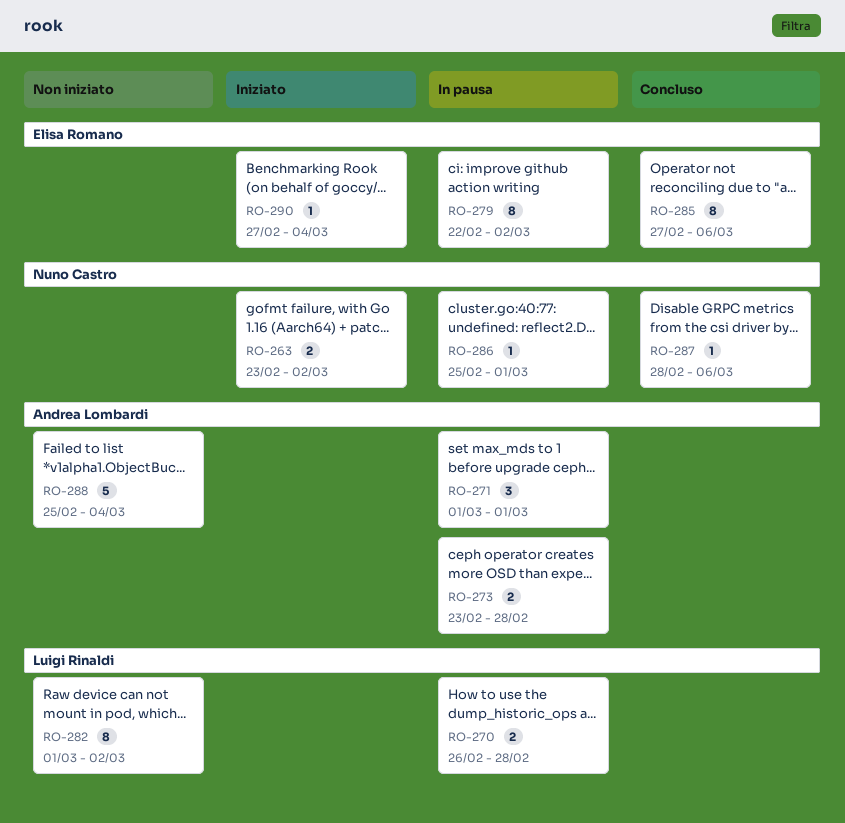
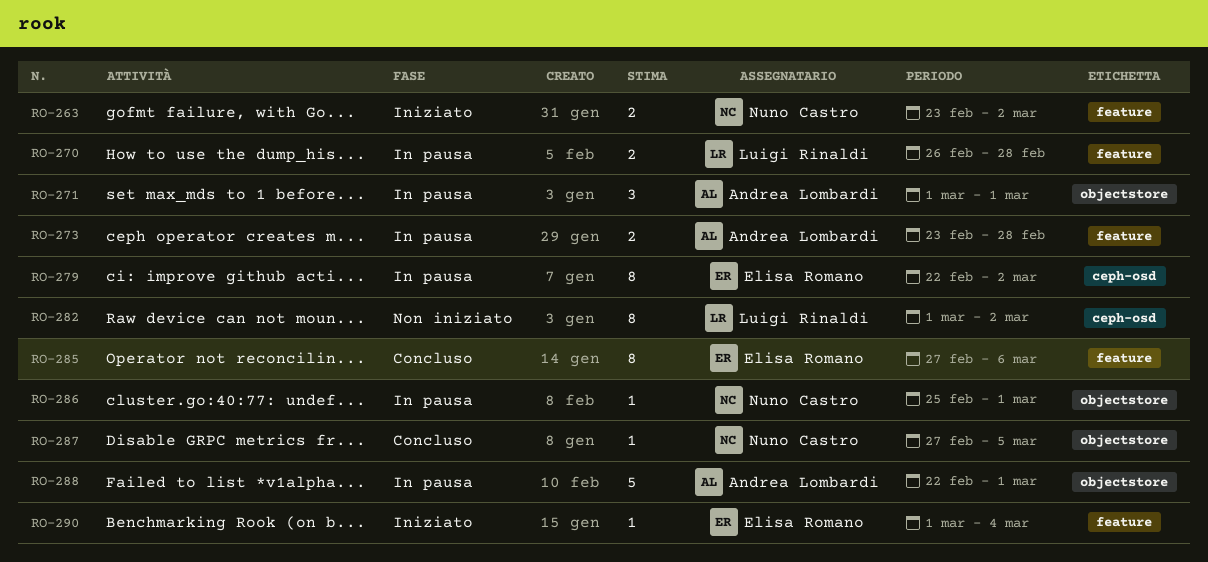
RO-287, start: Feb 28 -> Feb 27
RO-287, due: Mar 6 -> Mar 5
RO-288, status: Non iniziato -> In pausa
RO-288, start: Feb 25 -> Feb 22
RO-288, due: Mar 4 -> Mar 1
RO-290, start: Feb 27 -> Mar 1

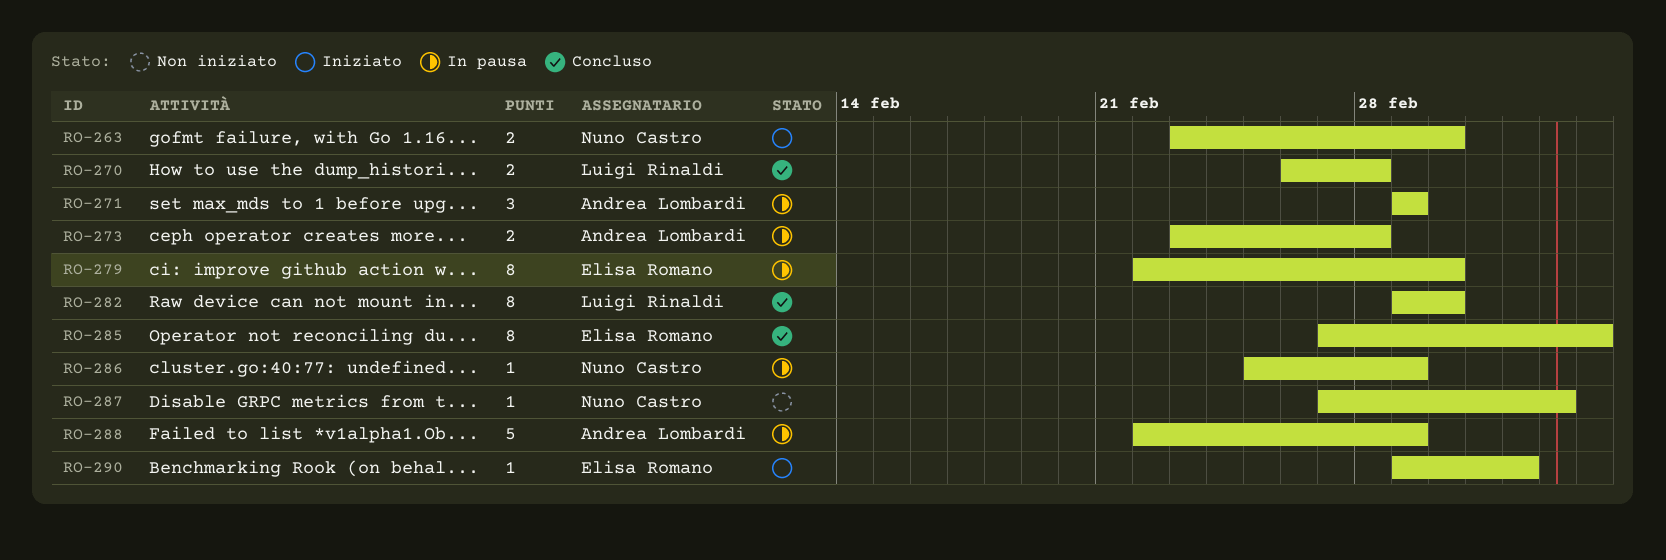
RO-270, status: In pausa -> Concluso
RO-282, status: Non iniziato -> Concluso
RO-287, status: Concluso -> Non iniziato

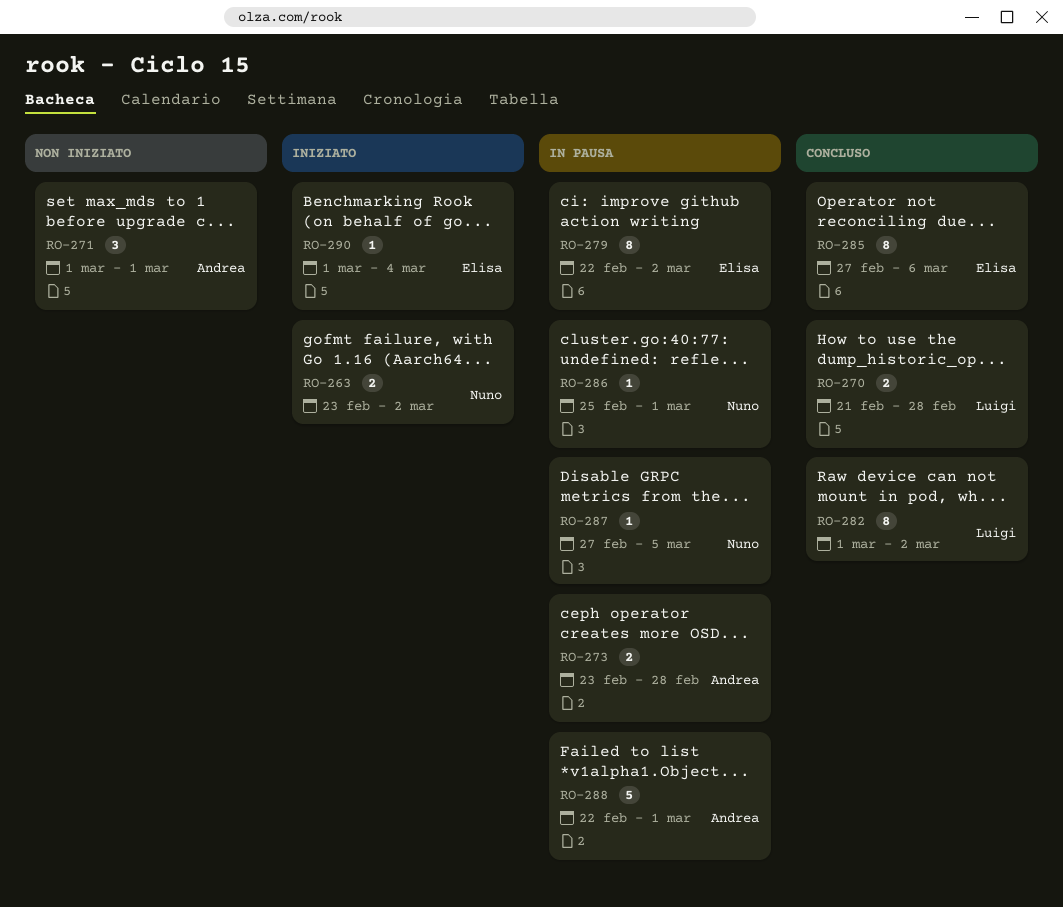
RO-270, start: Feb 26 -> Feb 21
RO-271, status: In pausa -> Non iniziato
RO-287, status: Non iniziato -> In pausa

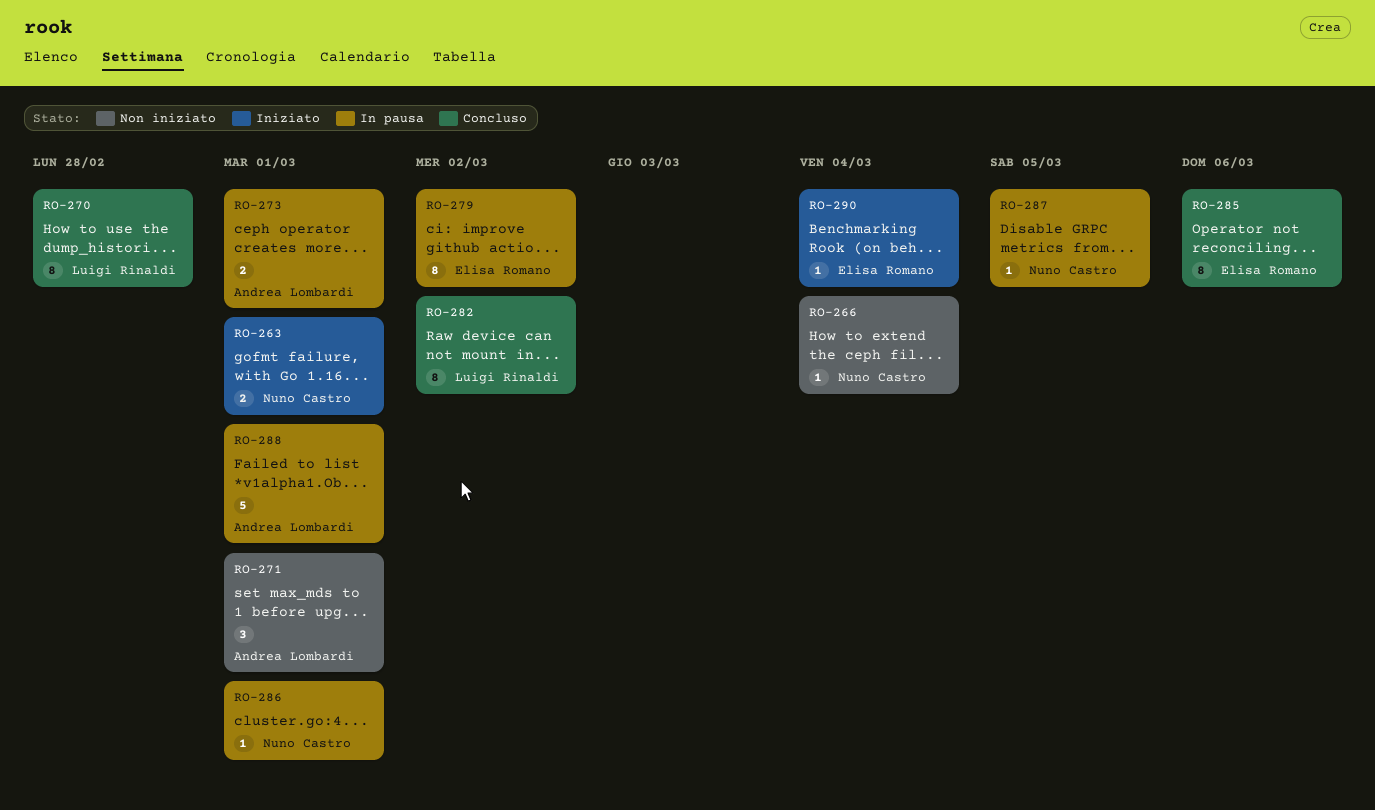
RO-263, due: Mar 2 -> Mar 1
RO-266: none -> present
RO-270, estimate: 2 -> 8
RO-273, due: Feb 28 -> Mar 1

